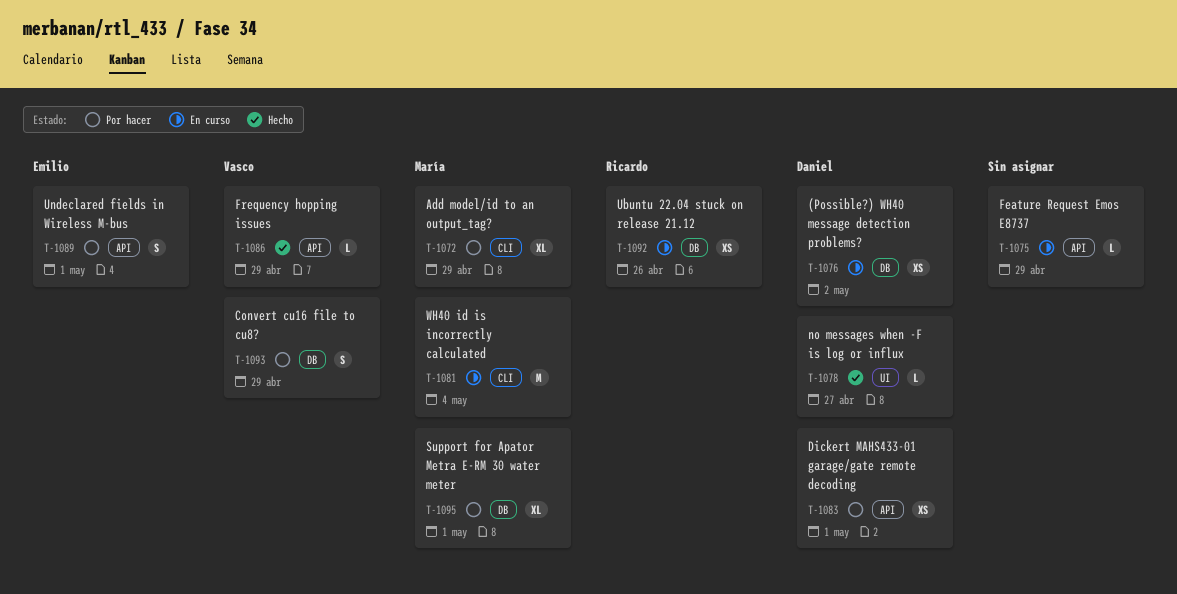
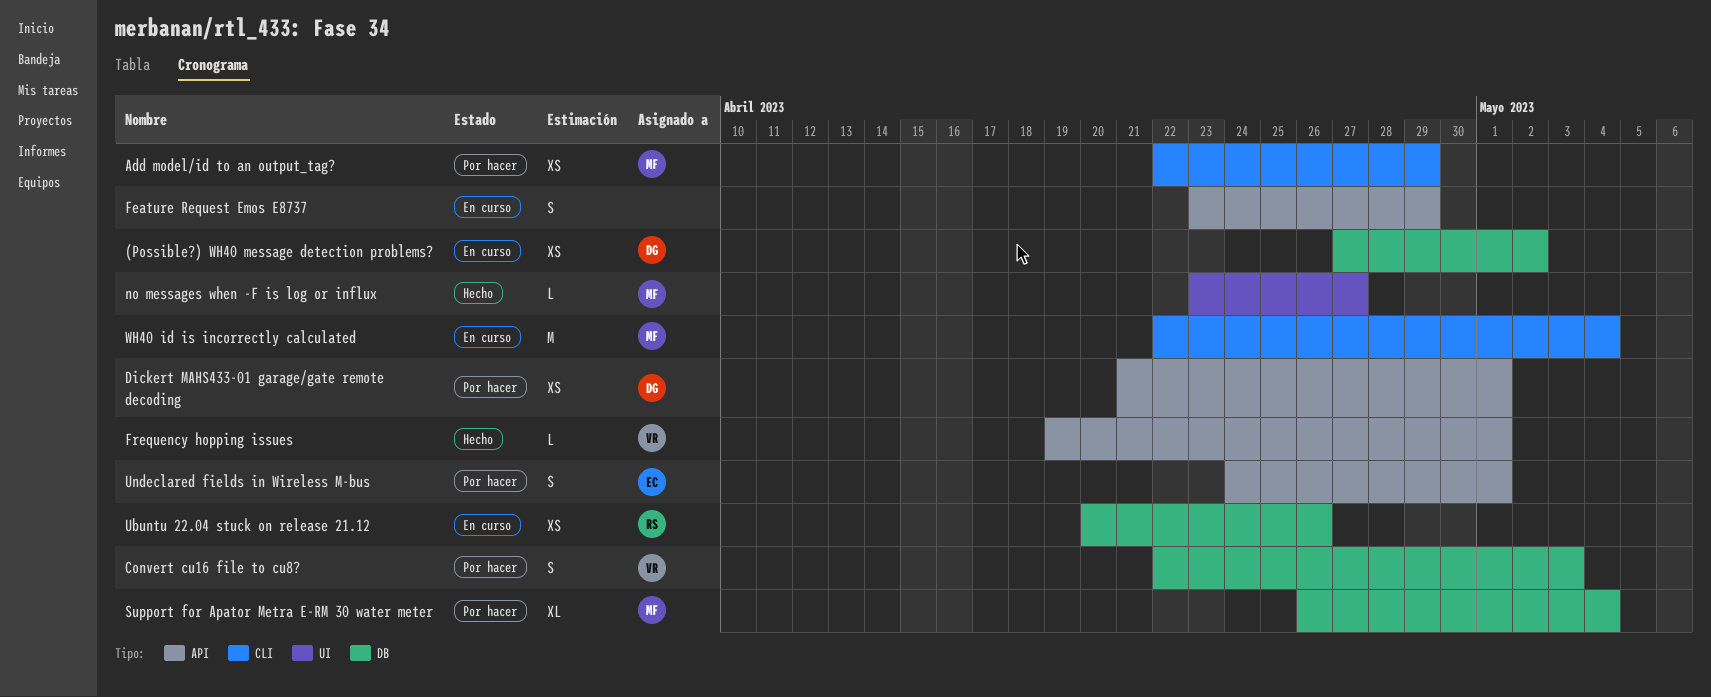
Add model/id to an output_tag?, estimate: XL -> XS
Convert cu16 file to cu8?, due: Apr 29 -> May 3
Feature Request Emos E8737, estimate: L -> S
Frequency hopping issues, due: Apr 29 -> May 1
no messages when -F is log or influx, owner: Daniel -> María
Support for Apator Metra E-RM 30 water meter, due: May 1 -> May 4

